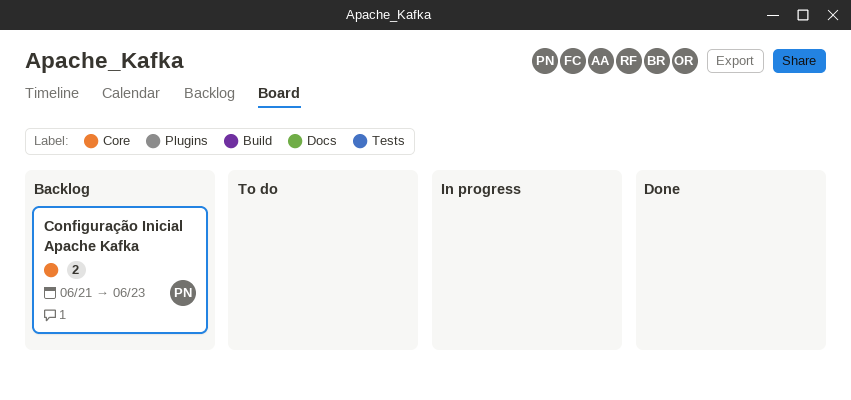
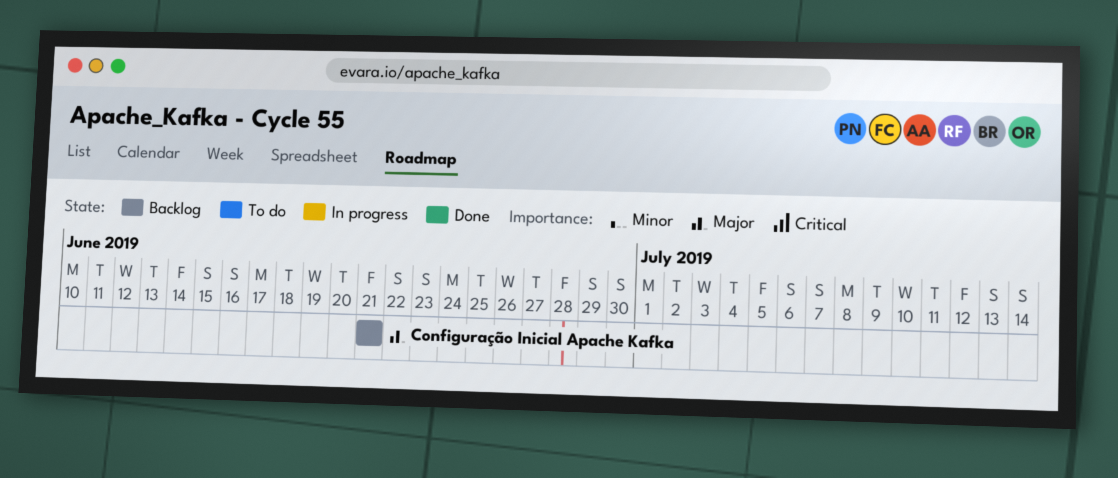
Configuração Inicial Apache Kafka, due: Jun 23 -> Jun 21

